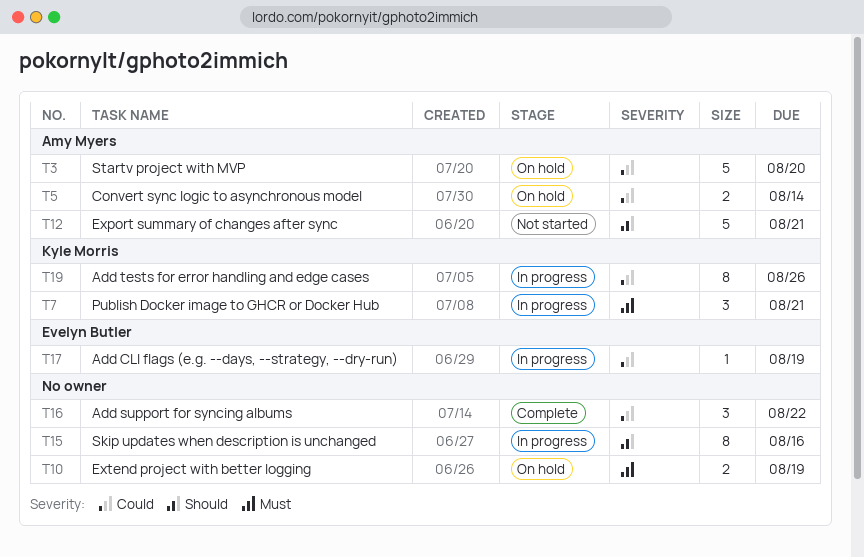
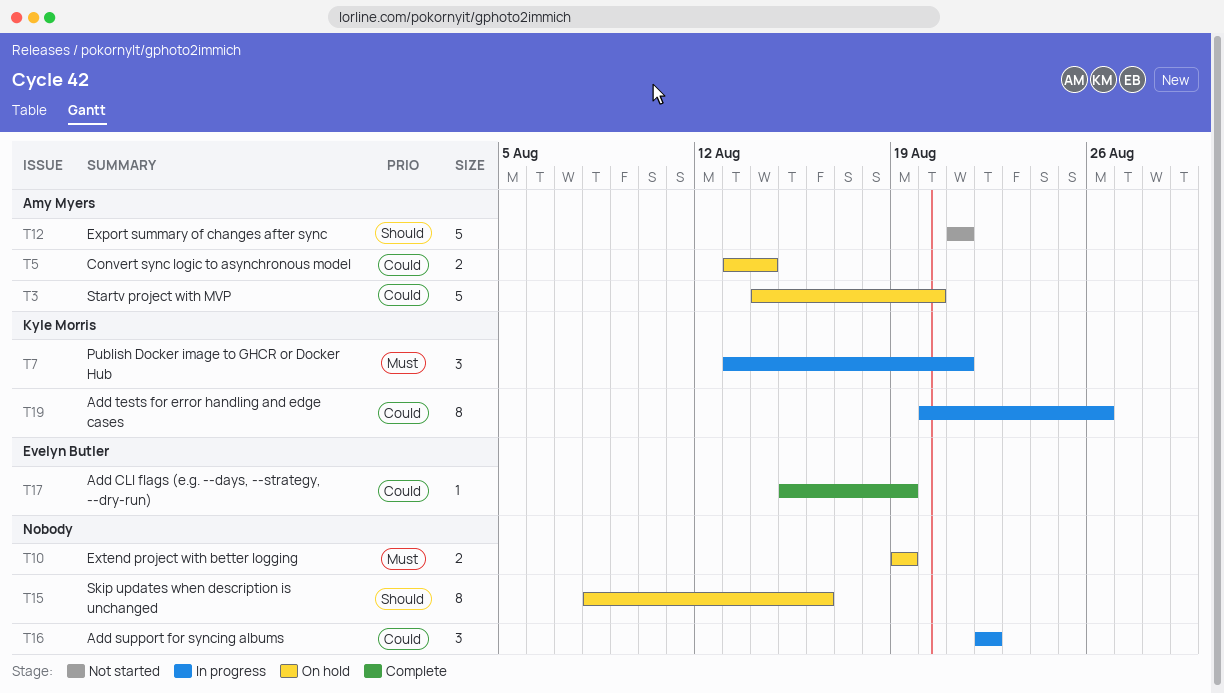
T15, status: In progress -> On hold
T16, status: Complete -> In progress
T17, status: In progress -> Complete

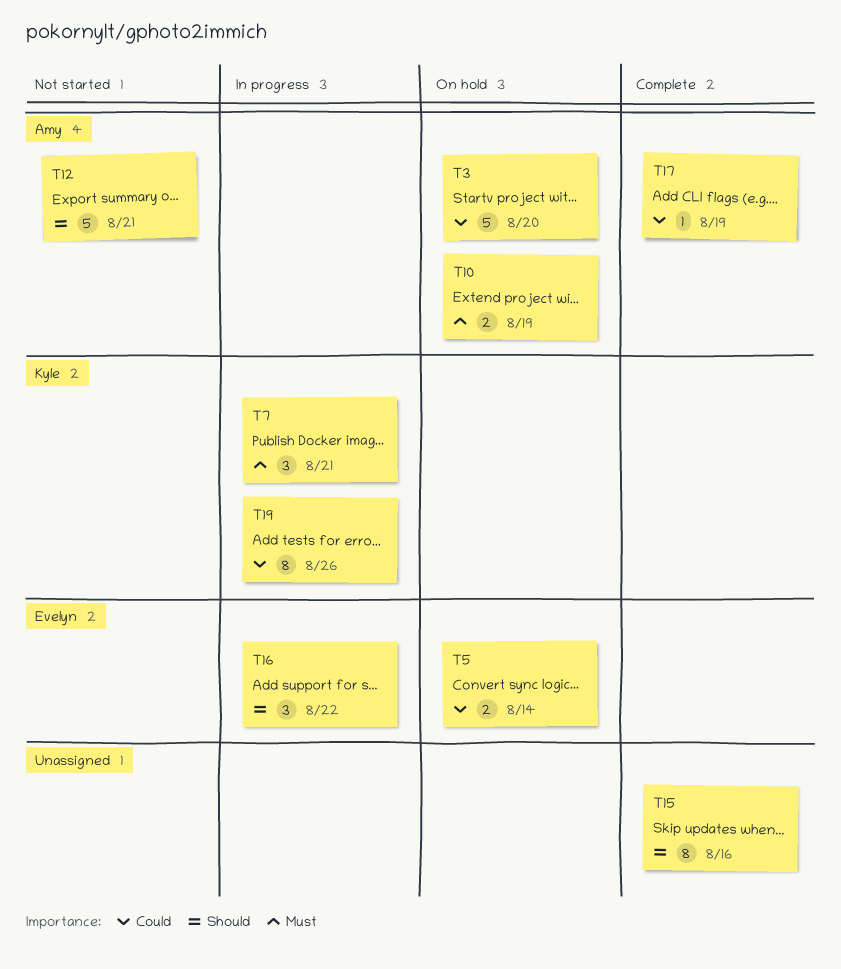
T5, owner: Amy Myers -> Evelyn Butler
T10, owner: none -> Amy Myers
T15, status: On hold -> Complete
T16, owner: none -> Evelyn Butler
T16, priority: Could -> Should
T17, owner: Evelyn Butler -> Amy Myers

